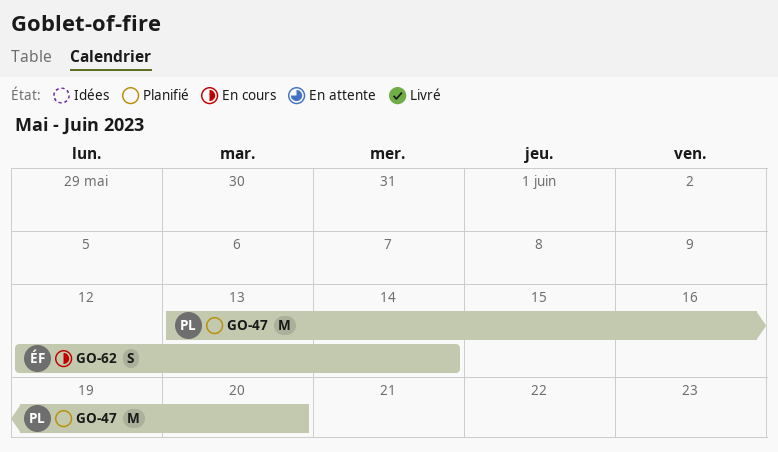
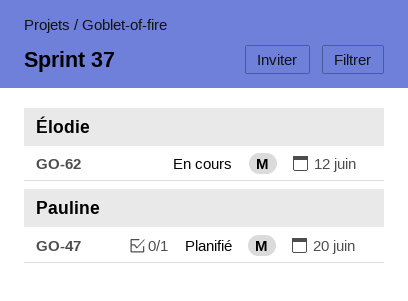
GO-62, estimate: S -> M
GO-62, due: Jun 14 -> Jun 12

